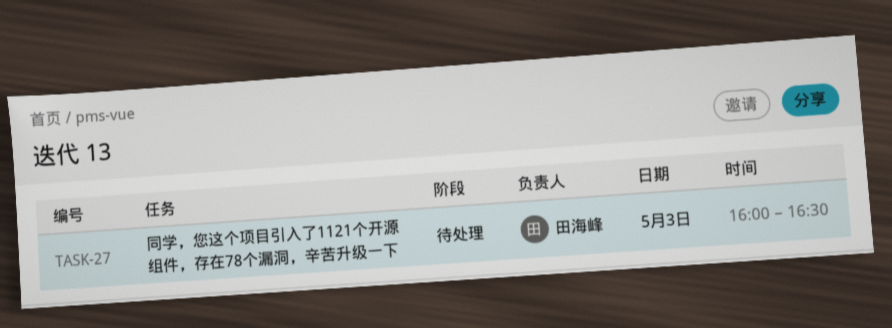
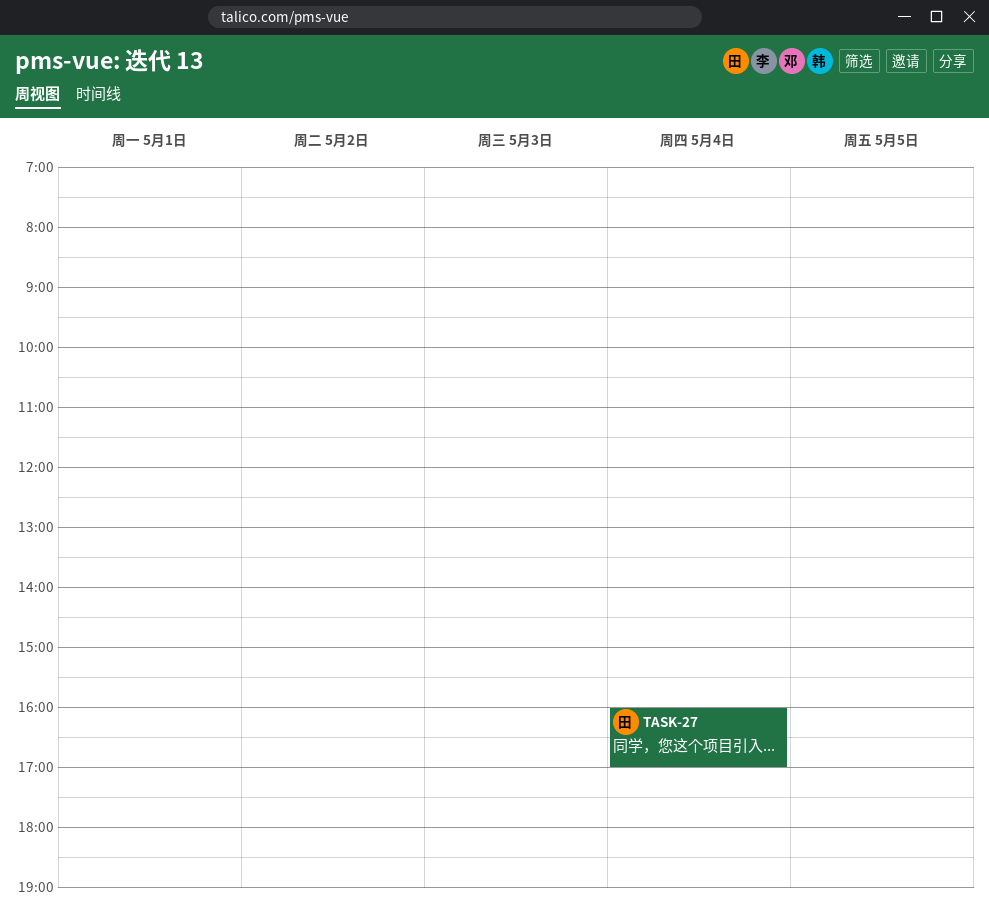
TASK-27, day: May 3 -> May 4
TASK-27, ends: 16:30 -> 17:00

